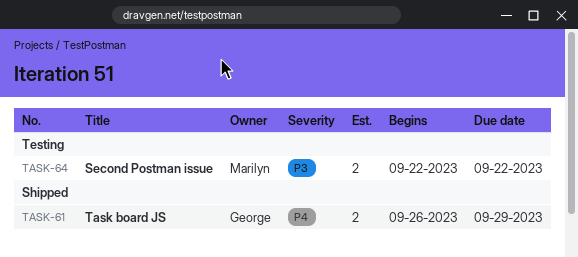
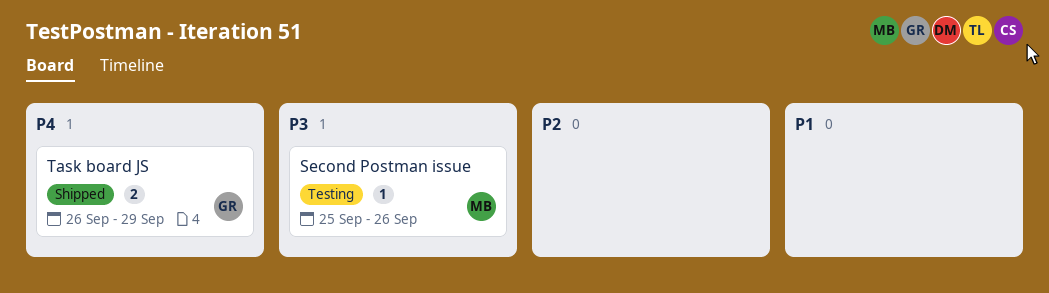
Second Postman issue, estimate: 2 -> 1
Second Postman issue, start: Sep 22 -> Sep 25
Second Postman issue, due: Sep 22 -> Sep 26

